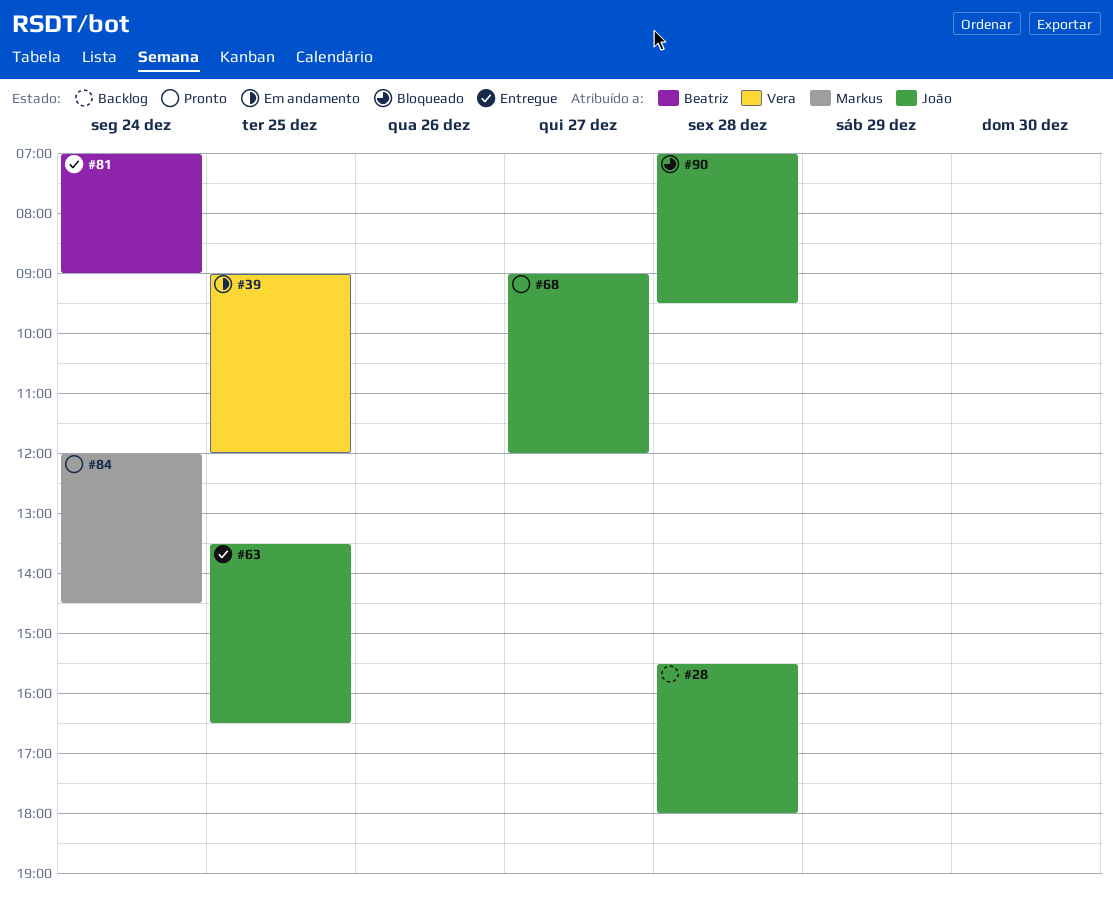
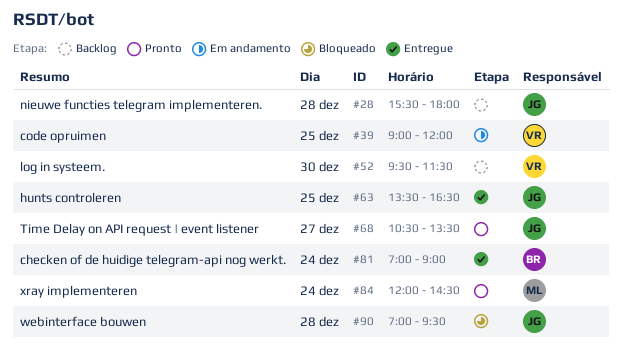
#52: none -> present
#68, begins: 09:00 -> 10:30
#68, ends: 12:00 -> 13:30

